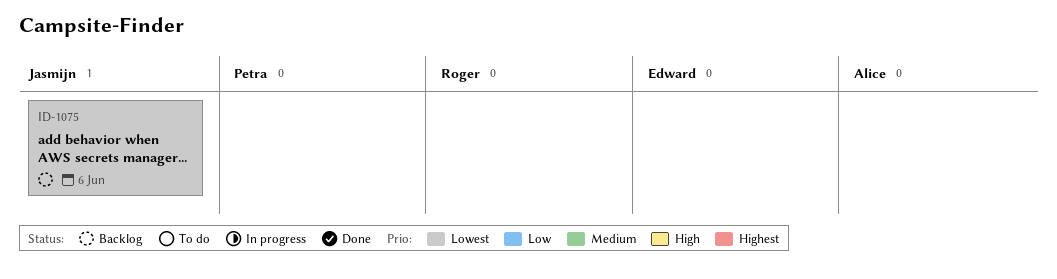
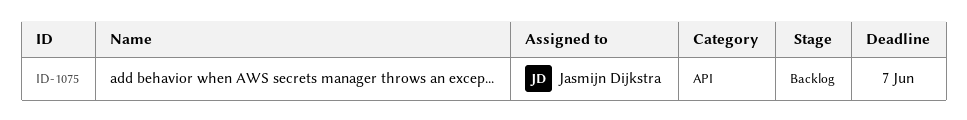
ID-1075, due: Jun 6 -> Jun 7

